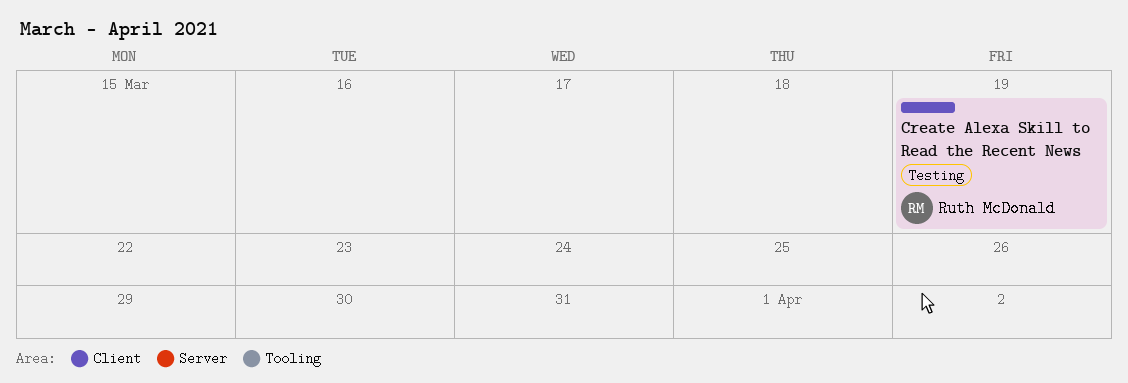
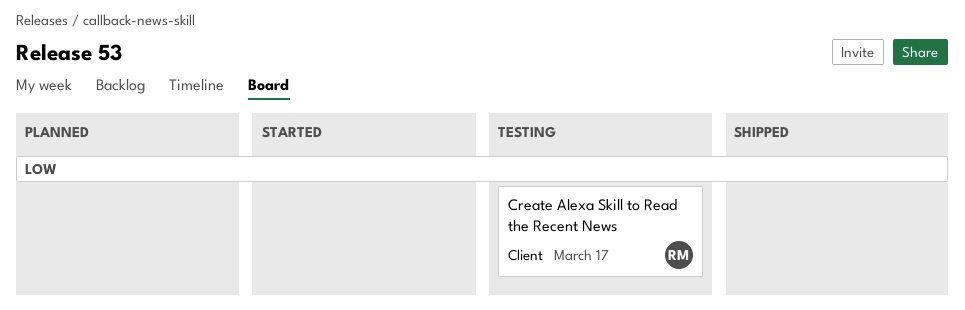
Create Alexa Skill to Read the Recent News, due: Mar 19 -> Mar 17

